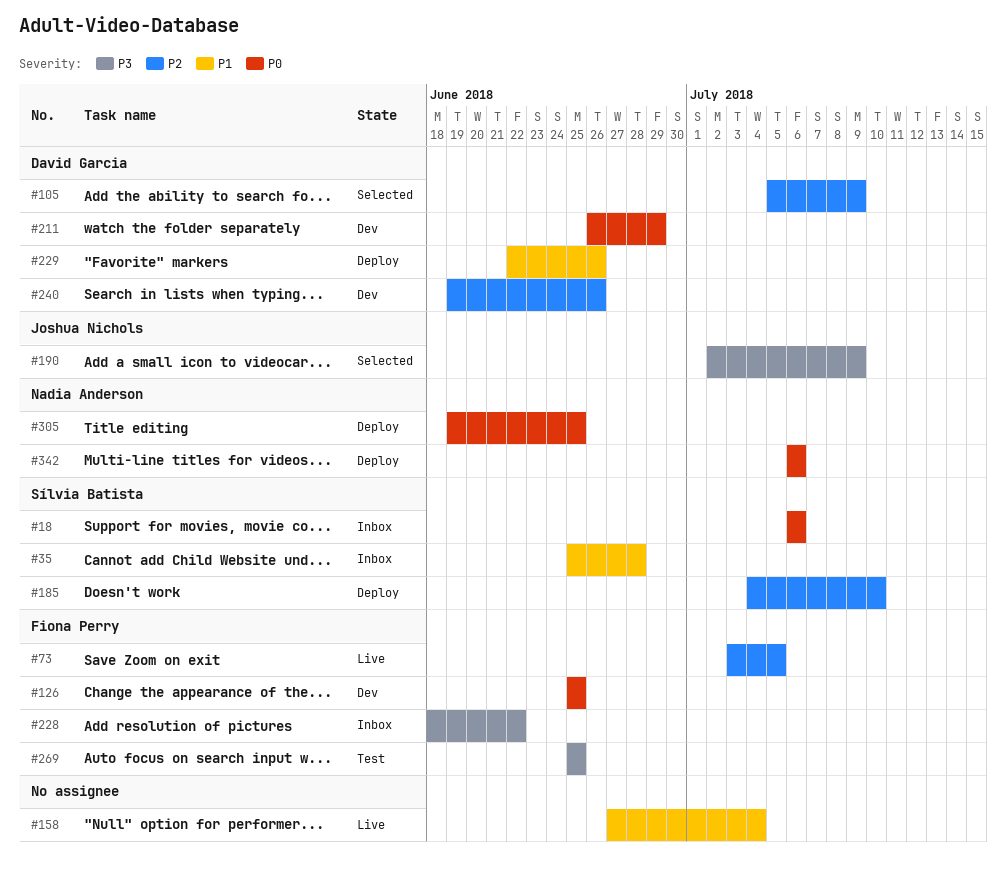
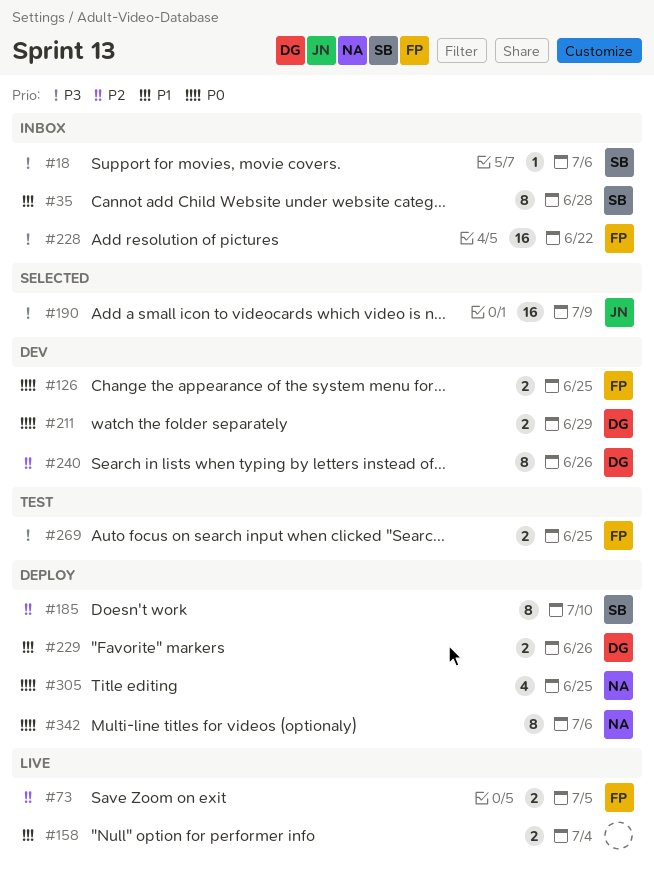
#18, priority: P0 -> P3
#105: present -> none

